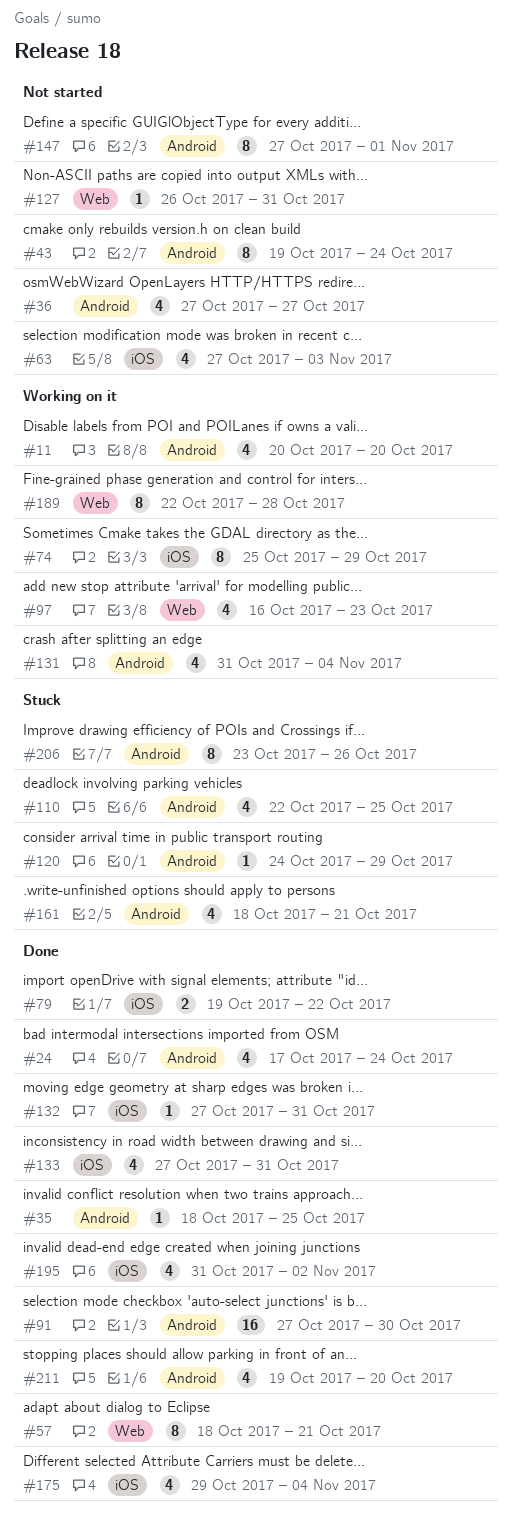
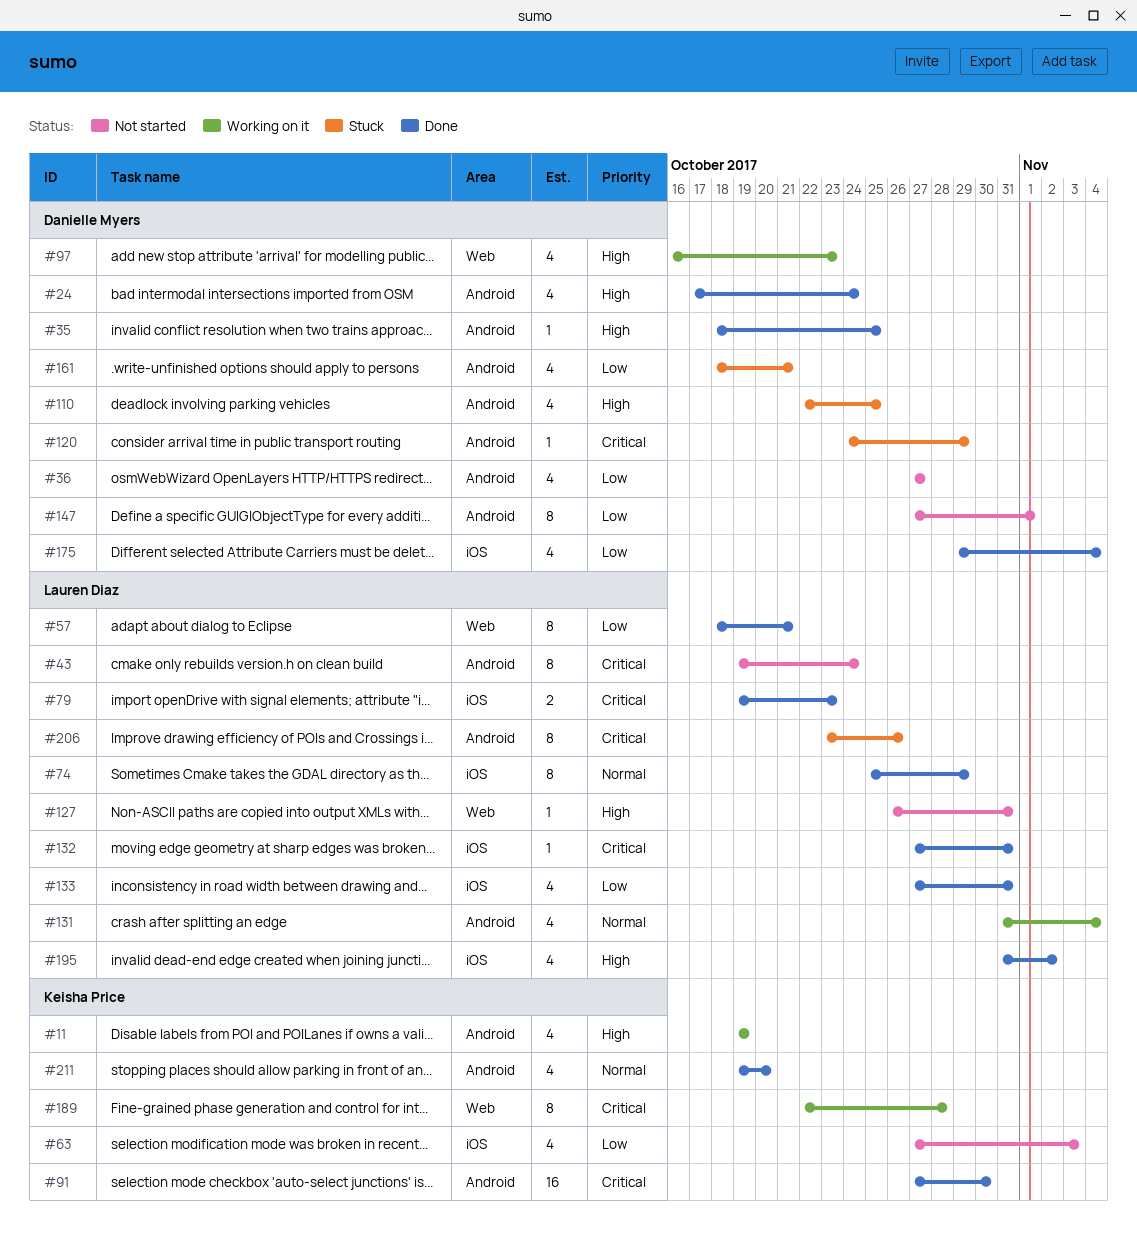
#11, start: Oct 20 -> Oct 19
#11, due: Oct 20 -> Oct 19
#74, status: Working on it -> Done
#79, due: Oct 22 -> Oct 23

